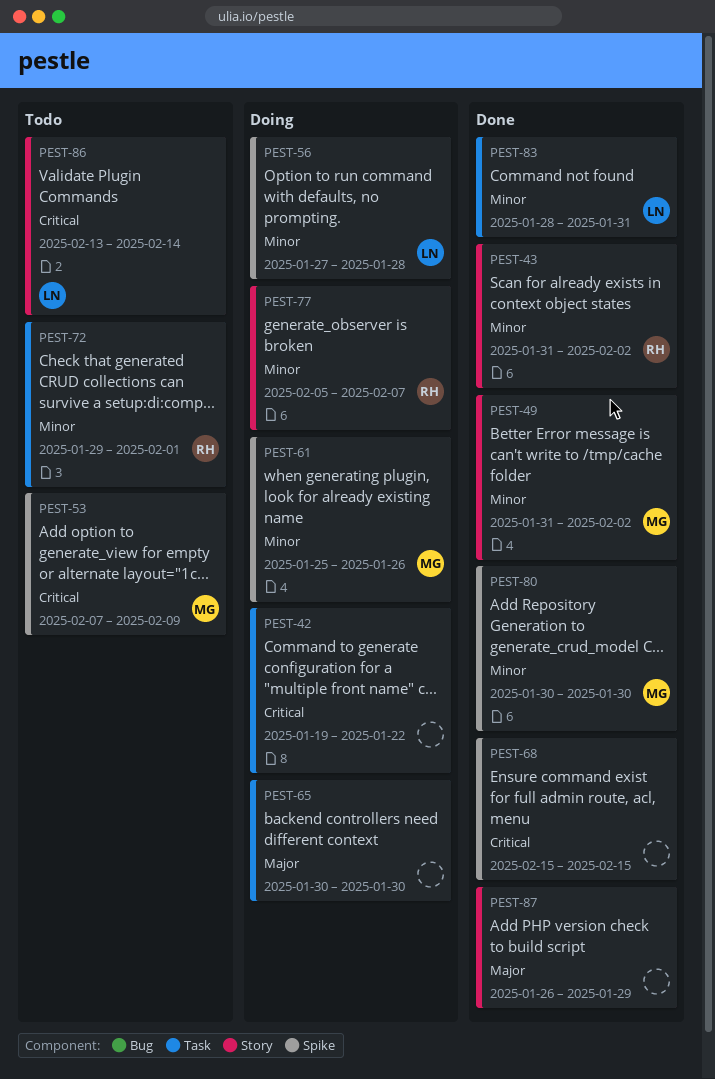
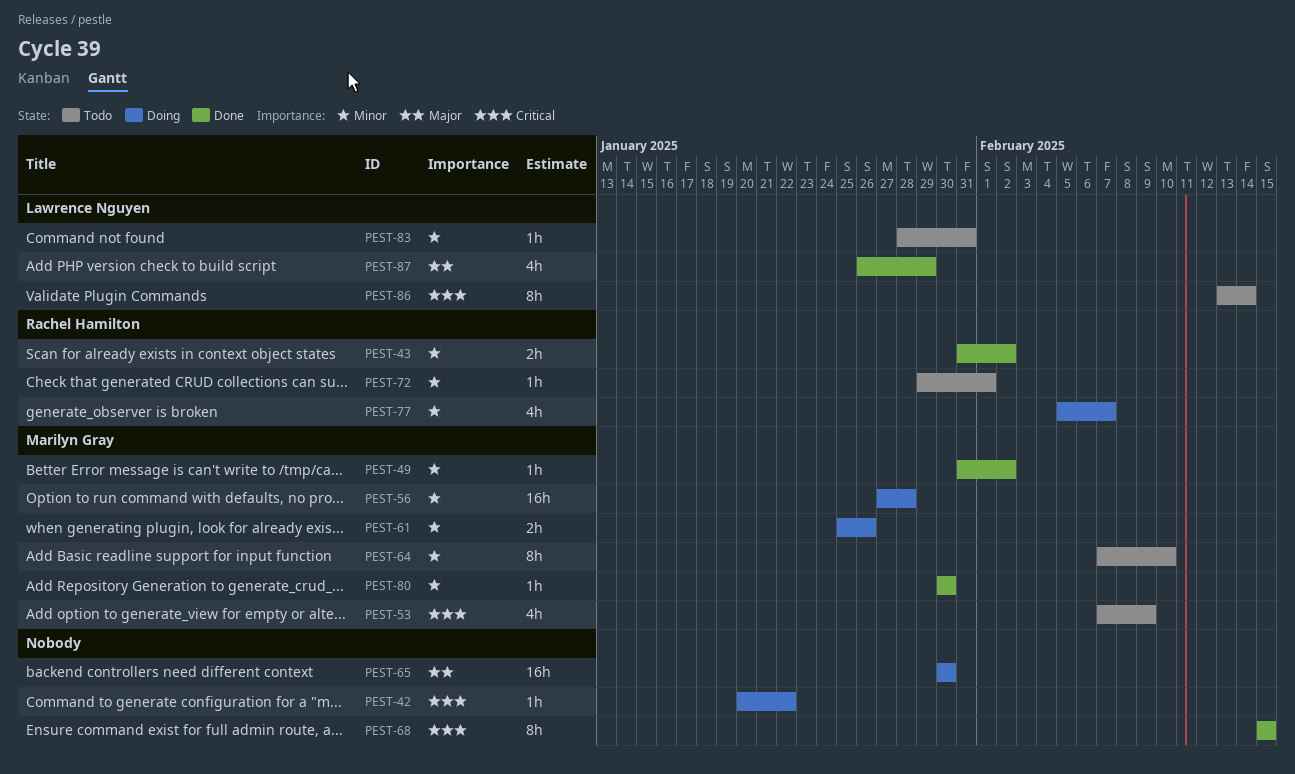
PEST-42, start: Jan 19 -> Jan 20
PEST-56, owner: Lawrence Nguyen -> Marilyn Gray
PEST-64: none -> present
PEST-83, status: Done -> Todo
PEST-87, owner: none -> Lawrence Nguyen

